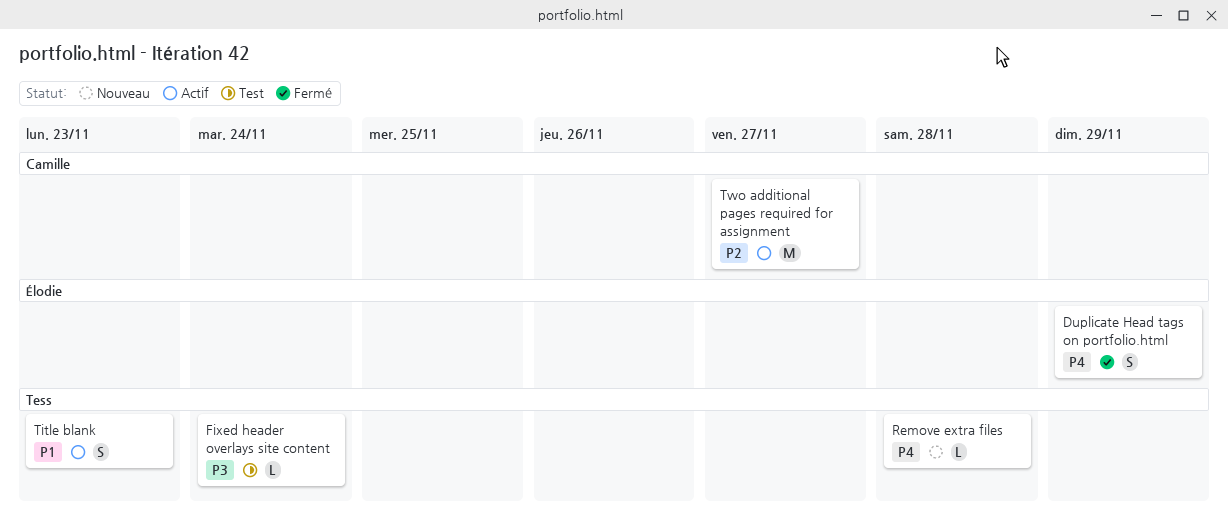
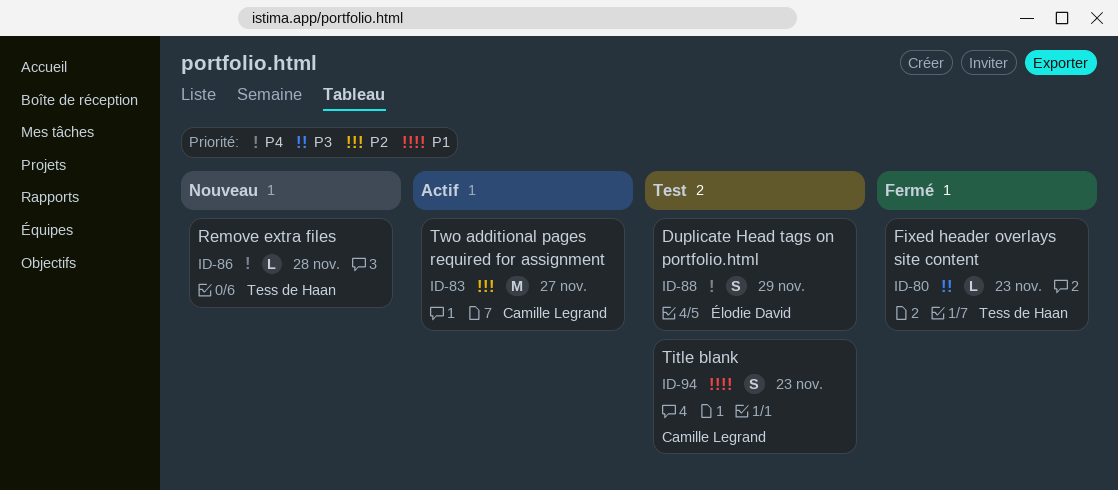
Duplicate Head tags on portfolio.html, status: Fermé -> Test
Fixed header overlays site content, status: Test -> Fermé
Fixed header overlays site content, due: Nov 24 -> Nov 23
Title blank, status: Actif -> Test
Title blank, owner: Tess de Haan -> Camille Legrand

